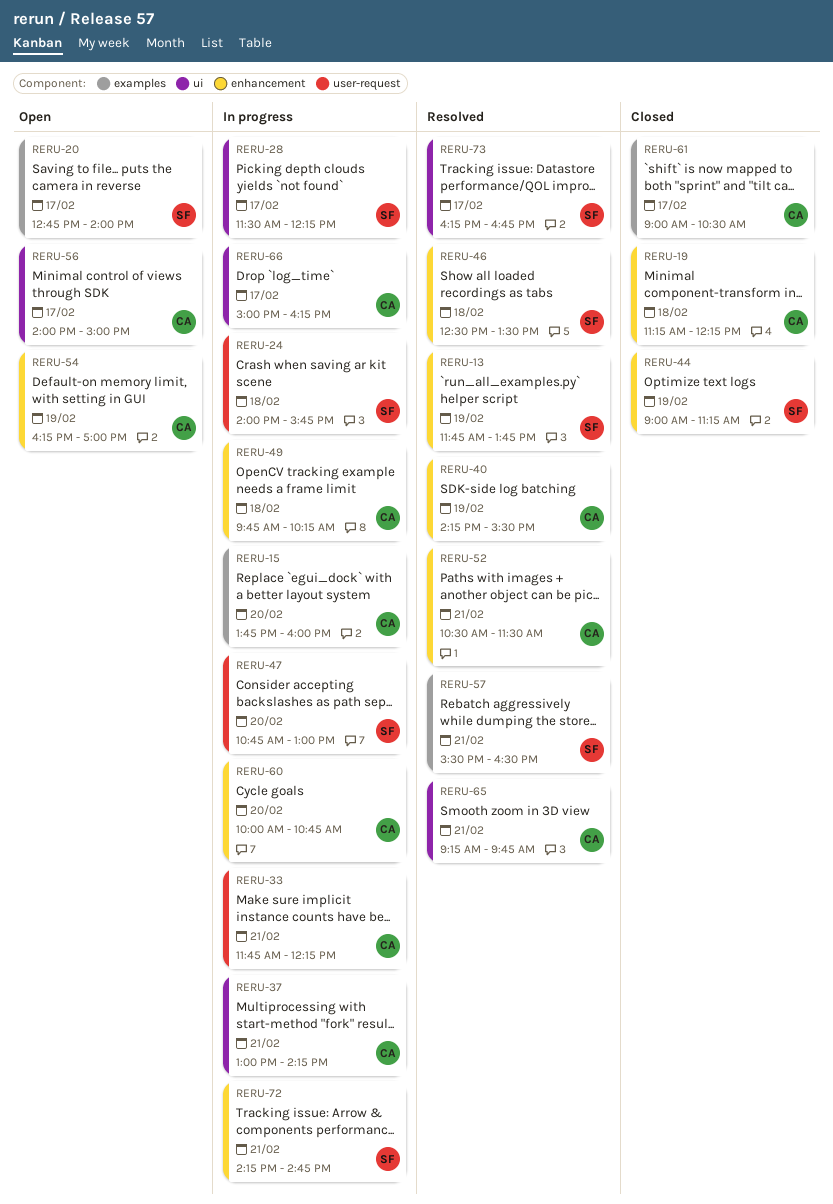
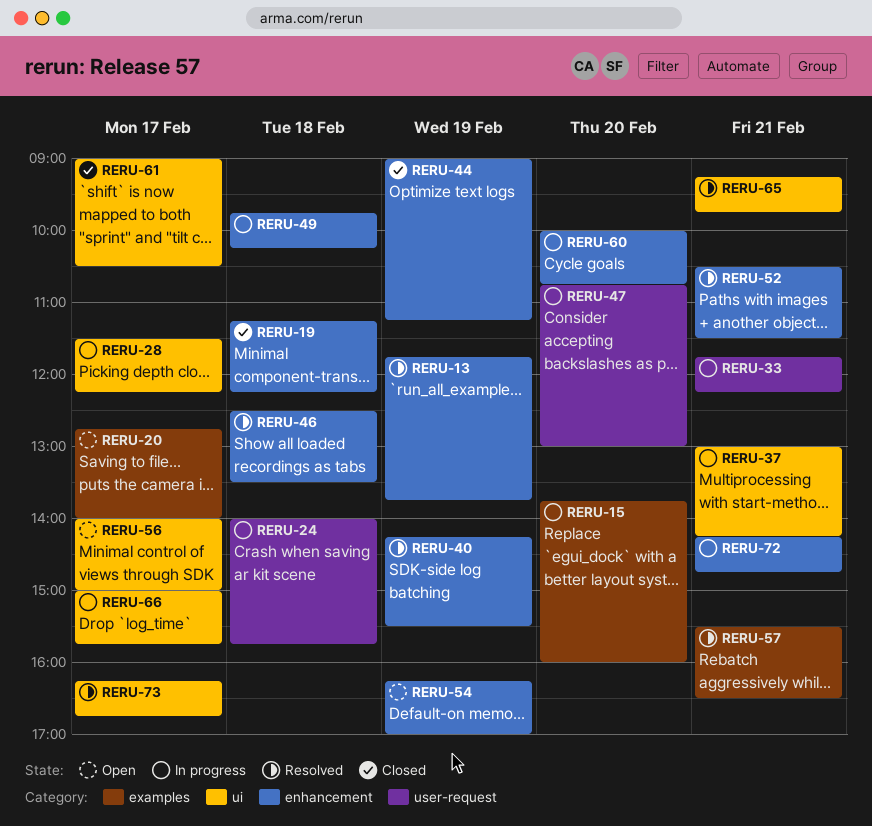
RERU-61, label: examples -> ui
RERU-66, ends: 16:15 -> 15:45

